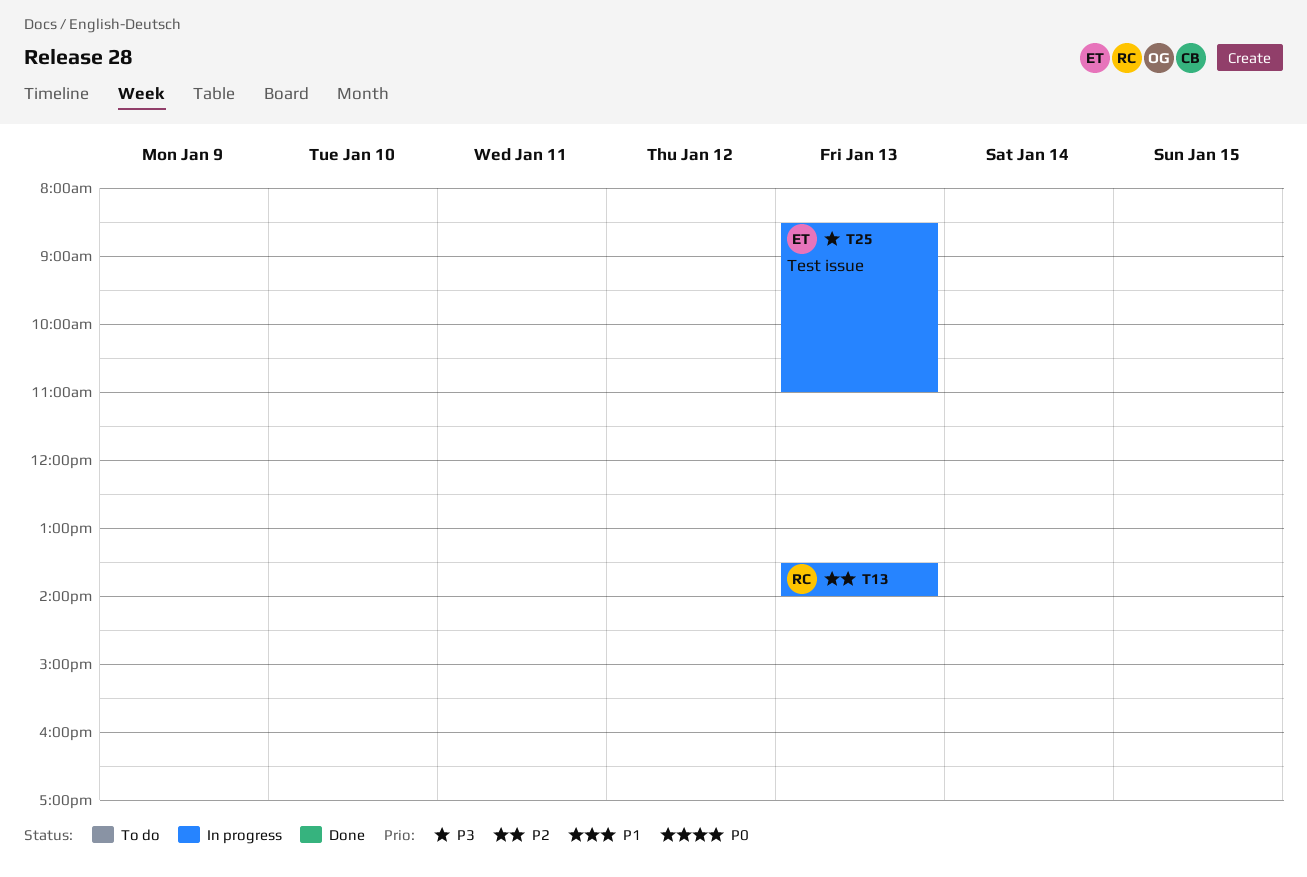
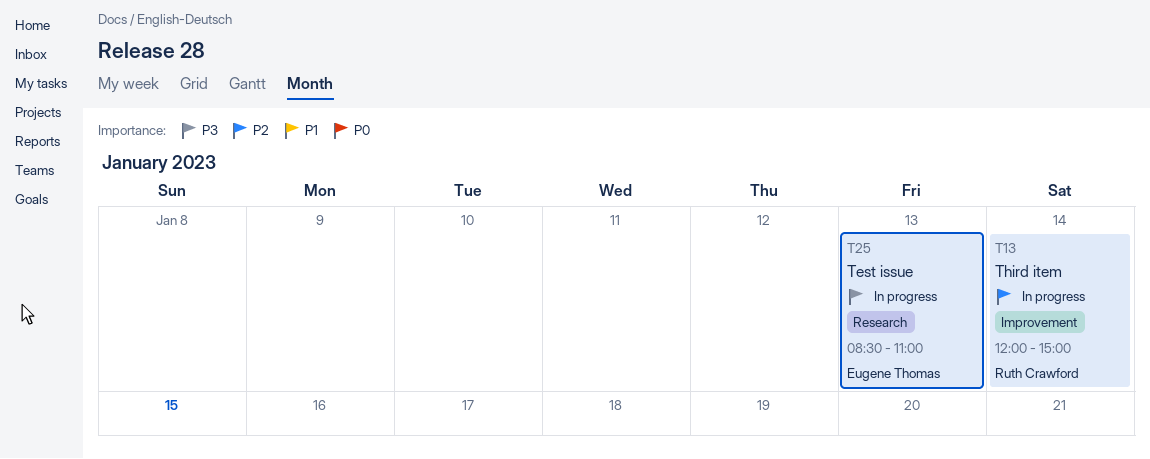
T13, day: Jan 13 -> Jan 14
T13, begins: 13:30 -> 12:00
T13, ends: 14:00 -> 15:00

